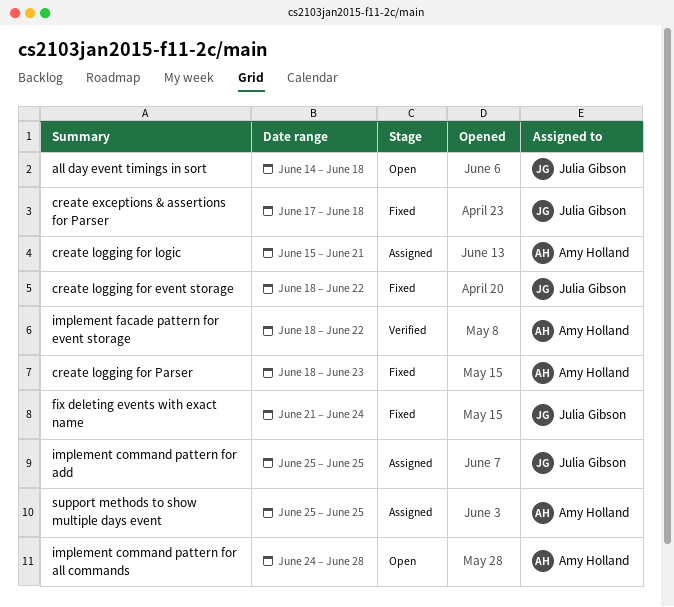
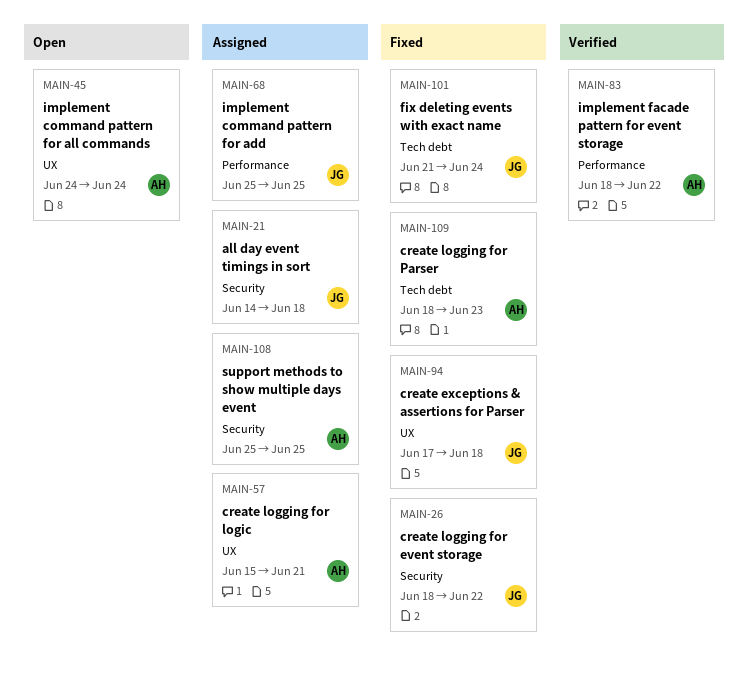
all day event timings in sort, status: Open -> Assigned
implement command pattern for all commands, due: Jun 28 -> Jun 24

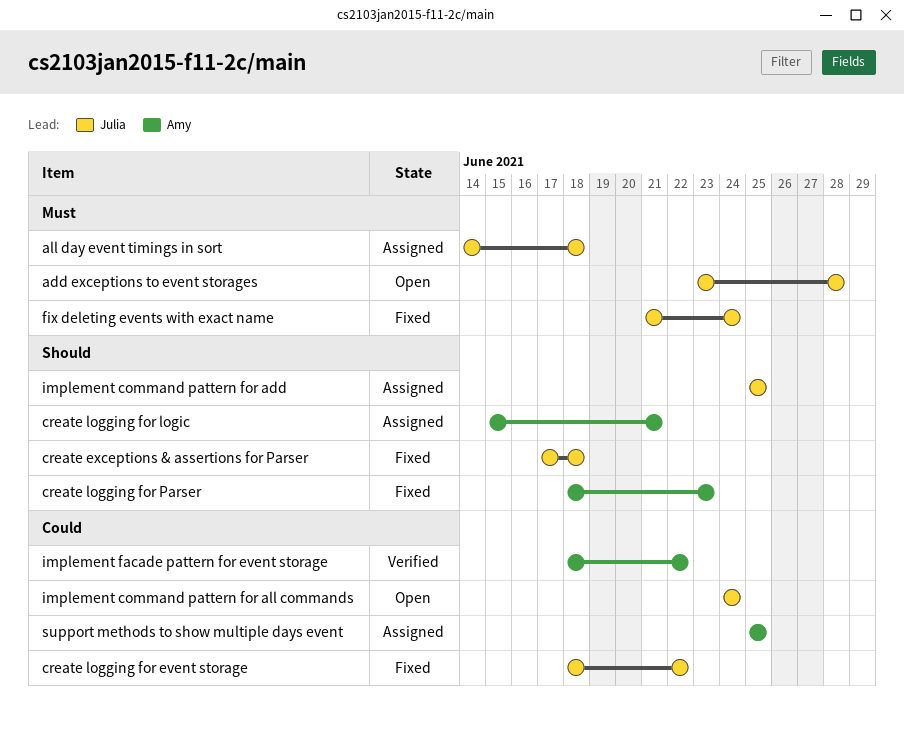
add exceptions to event storages: none -> present
implement command pattern for all commands, owner: Amy -> Julia

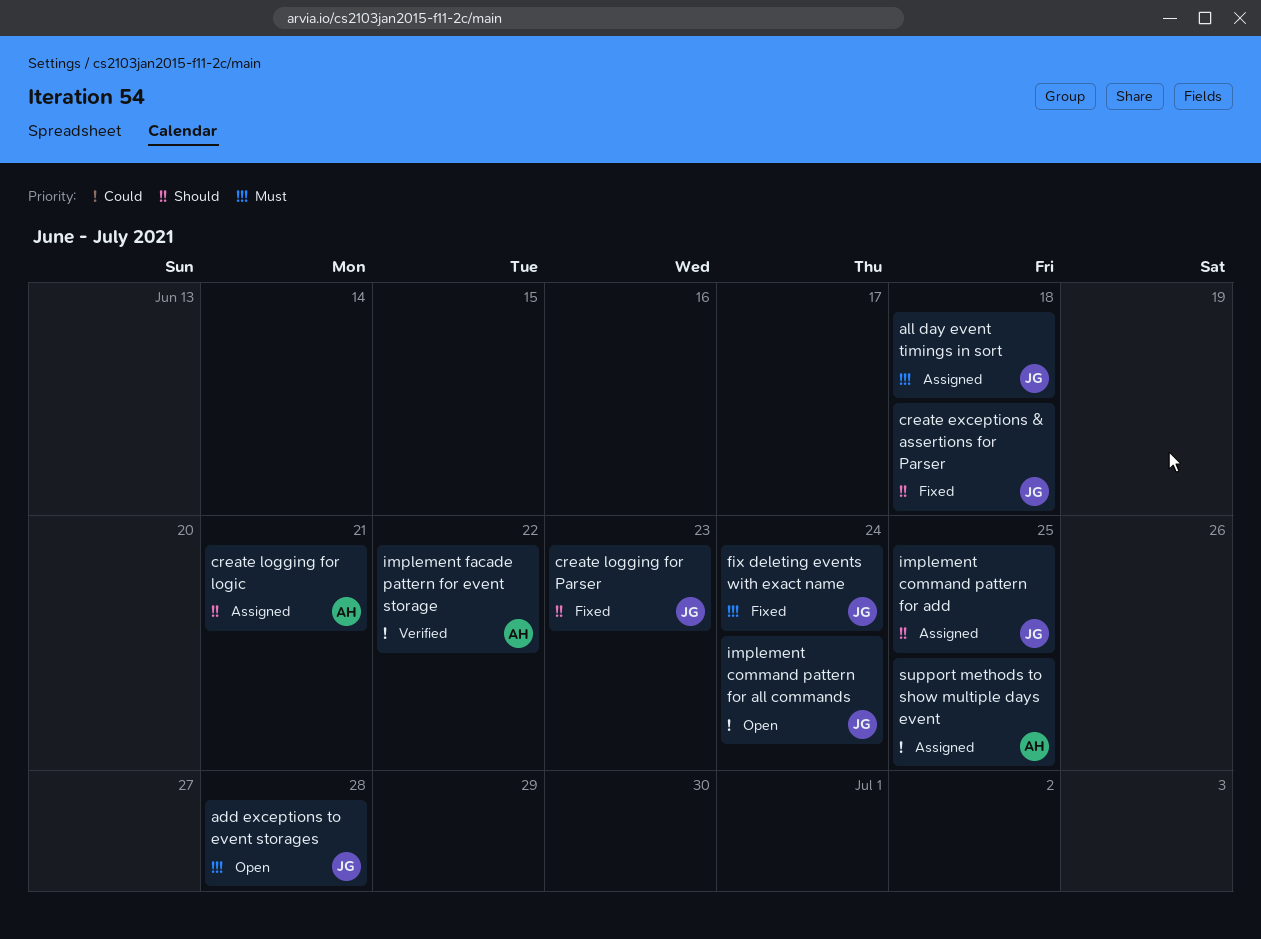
create logging for event storage: present -> none
create logging for Parser, owner: Amy -> Julia

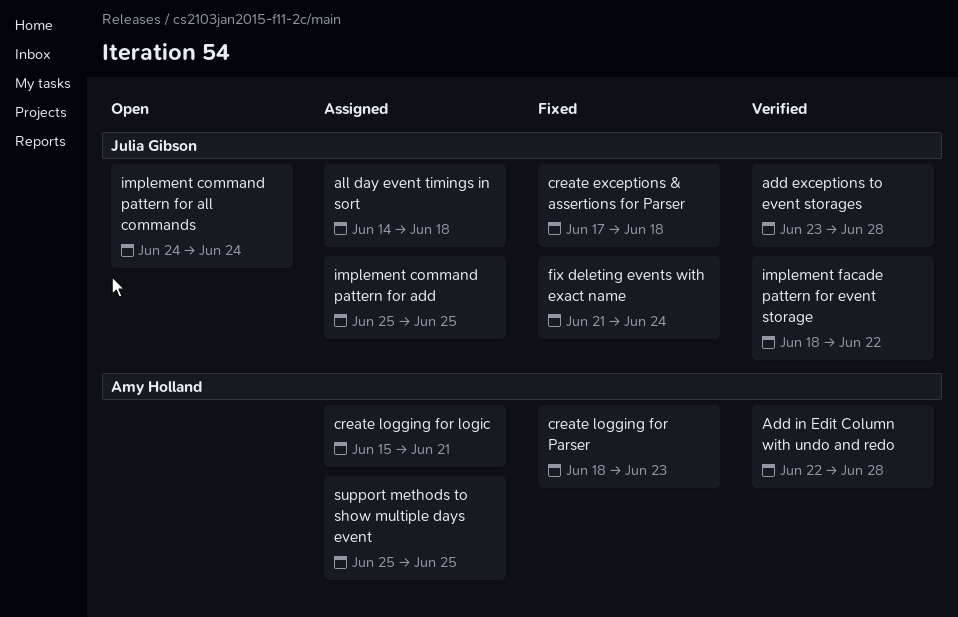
add exceptions to event storages, status: Open -> Verified
Add in Edit Column with undo and redo: none -> present
create logging for Parser, owner: Julia Gibson -> Amy Holland
implement facade pattern for event storage, owner: Amy Holland -> Julia Gibson

